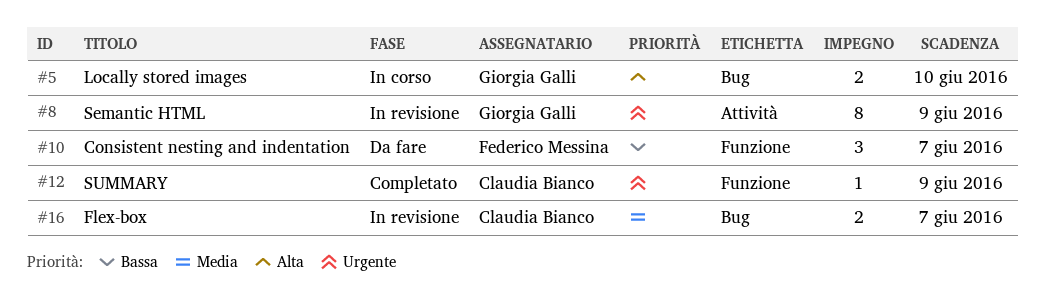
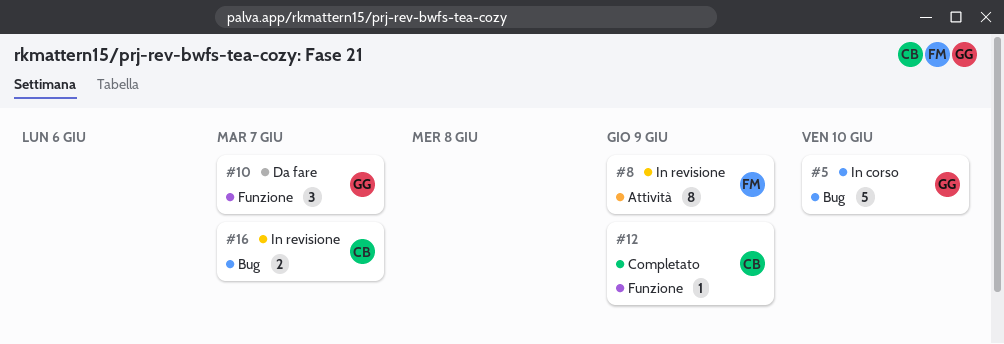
#5, estimate: 2 -> 5
#8, owner: Giorgia Galli -> Federico Messina
#10, owner: Federico Messina -> Giorgia Galli

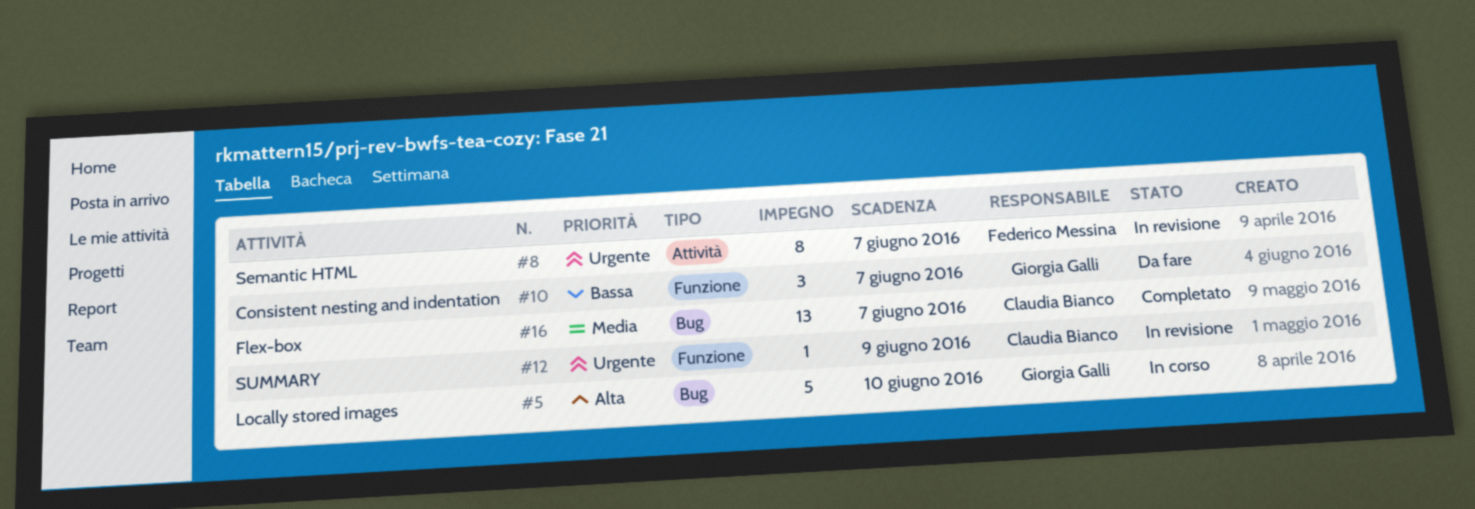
#8, due: Jun 9 -> Jun 7
#12, status: Completato -> In revisione
#16, status: In revisione -> Completato
#16, estimate: 2 -> 13

